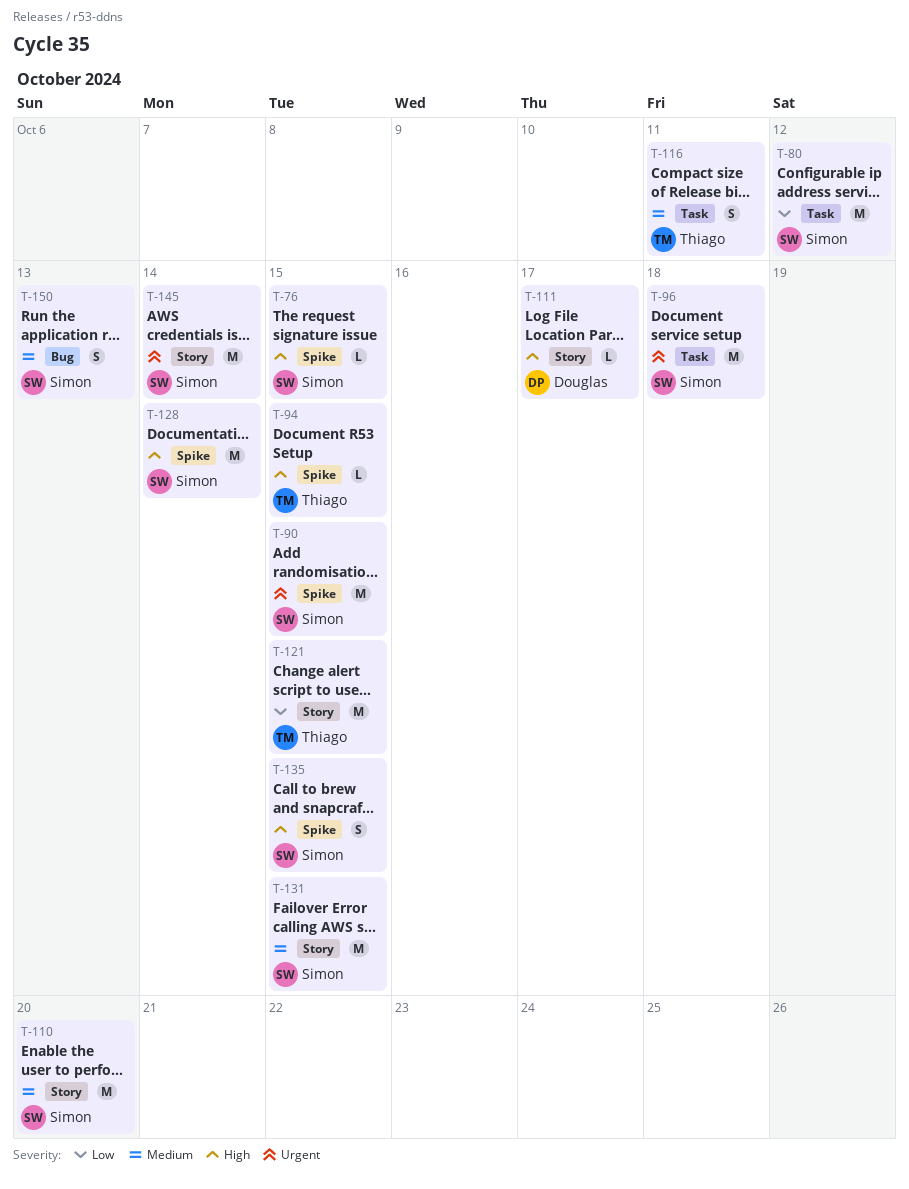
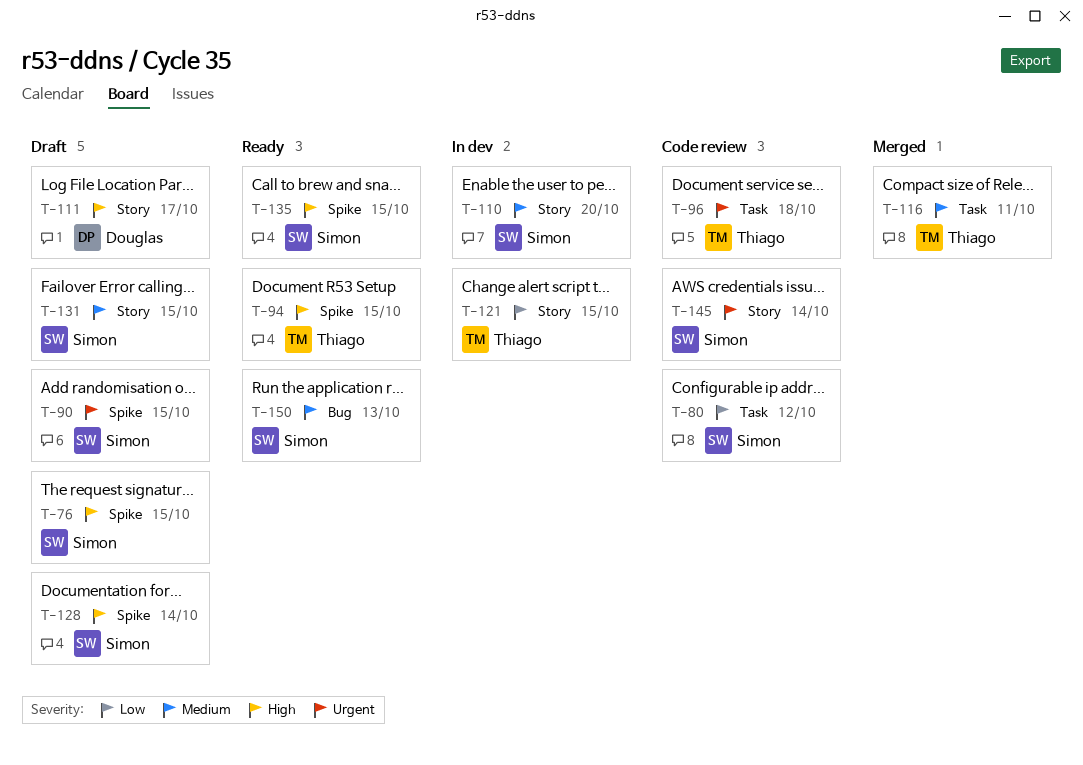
T-96, owner: Simon -> Thiago

